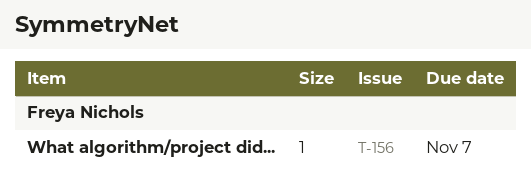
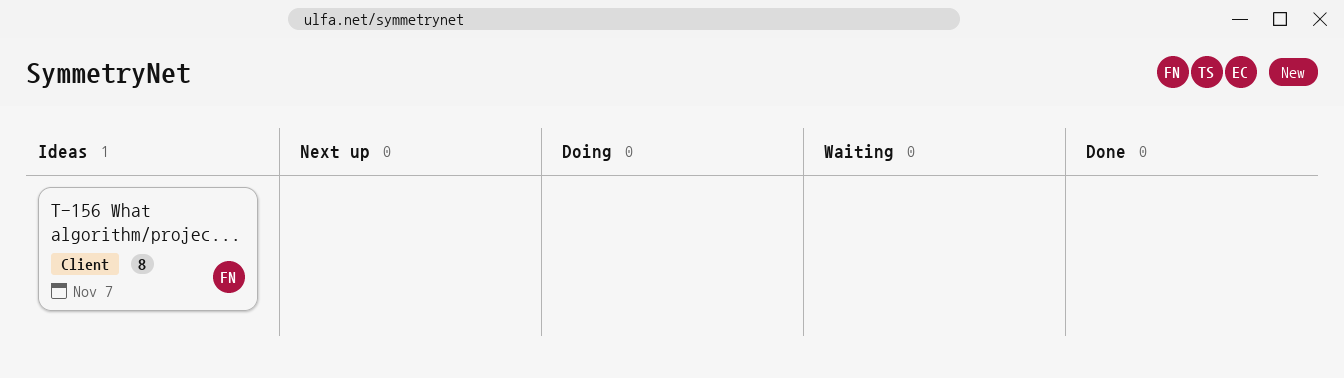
T-156, estimate: 1 -> 8

